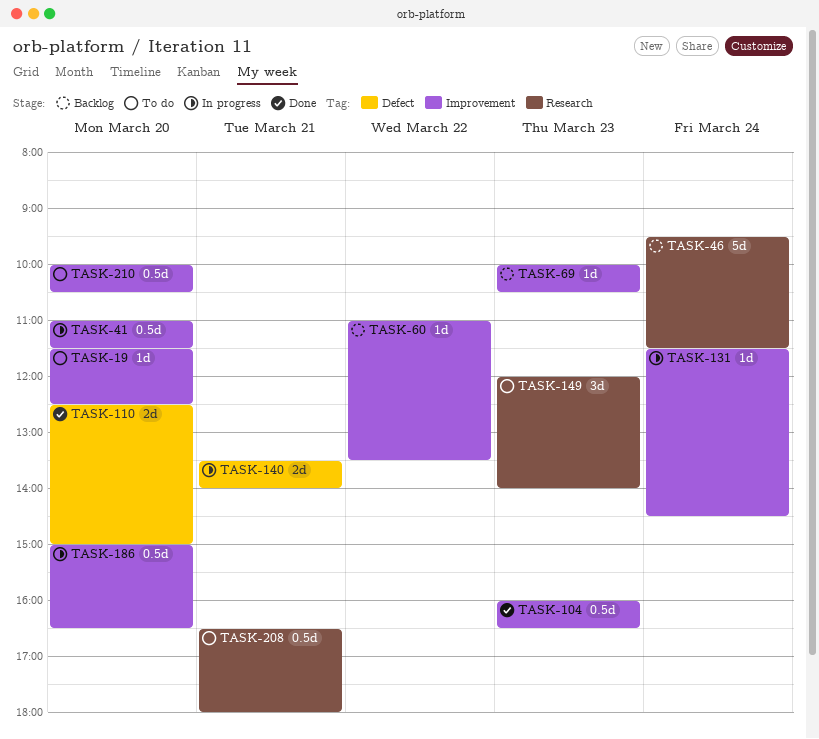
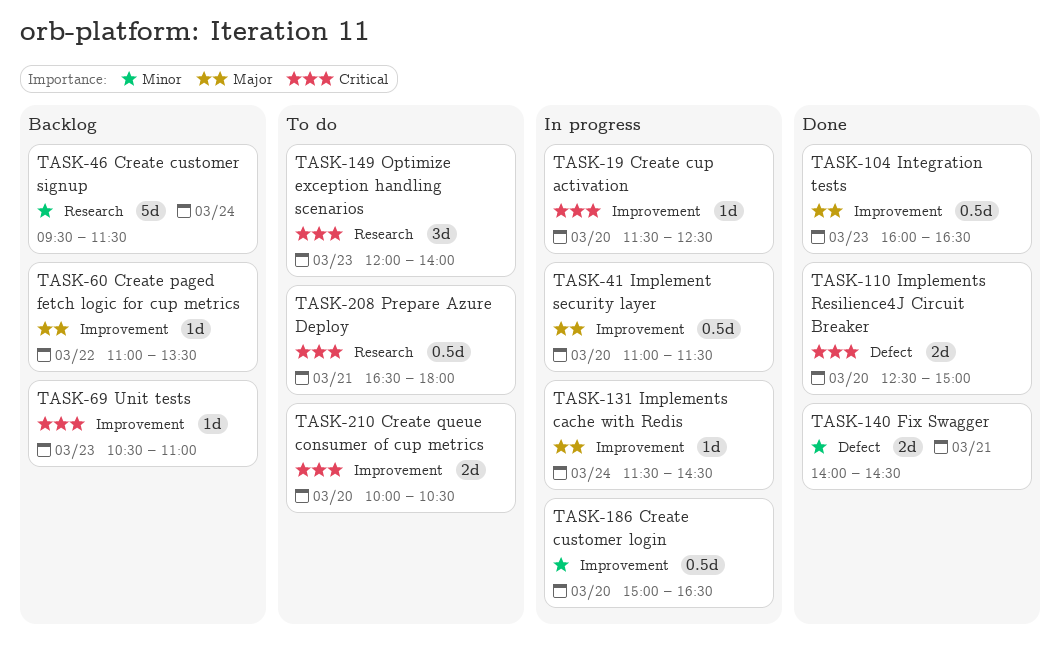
TASK-19, status: To do -> In progress
TASK-69, begins: 10:00 -> 10:30
TASK-69, ends: 10:30 -> 11:00
TASK-140, status: In progress -> Done
TASK-140, begins: 13:30 -> 14:00
TASK-140, ends: 14:00 -> 14:30
TASK-210, estimate: 0.5d -> 2d

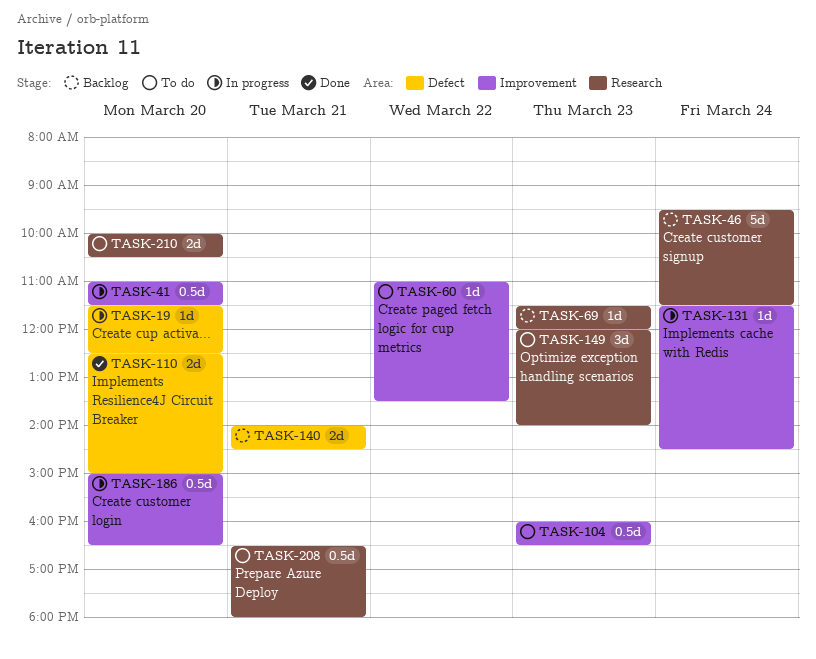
TASK-19, label: Improvement -> Defect
TASK-60, status: Backlog -> To do
TASK-69, label: Improvement -> Research
TASK-69, begins: 10:30 -> 11:30
TASK-69, ends: 11:00 -> 12:00
TASK-104, status: Done -> To do
TASK-140, status: Done -> Backlog
TASK-210, label: Improvement -> Research

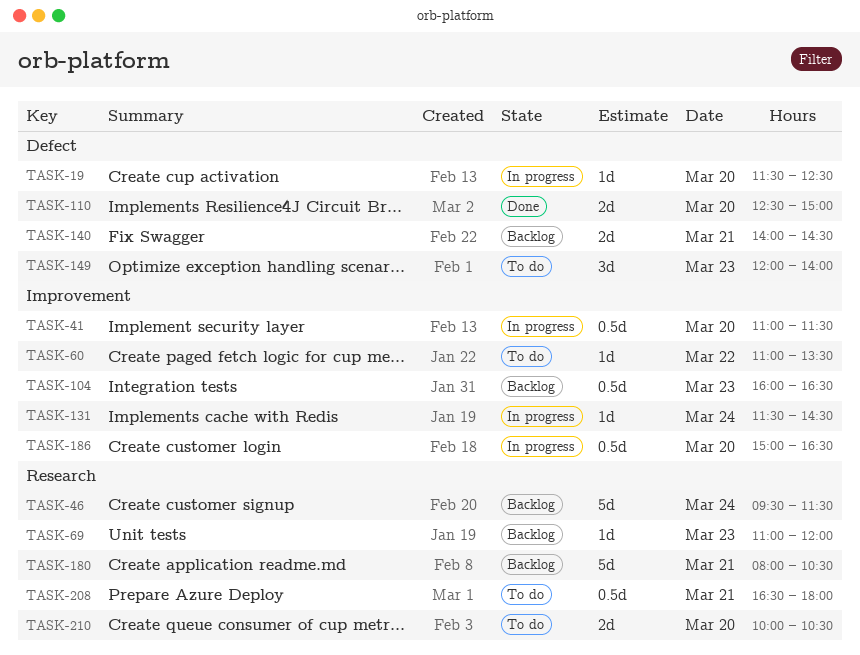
TASK-69, begins: 11:30 -> 11:00
TASK-104, status: To do -> Backlog
TASK-149, label: Research -> Defect
TASK-180: none -> present

